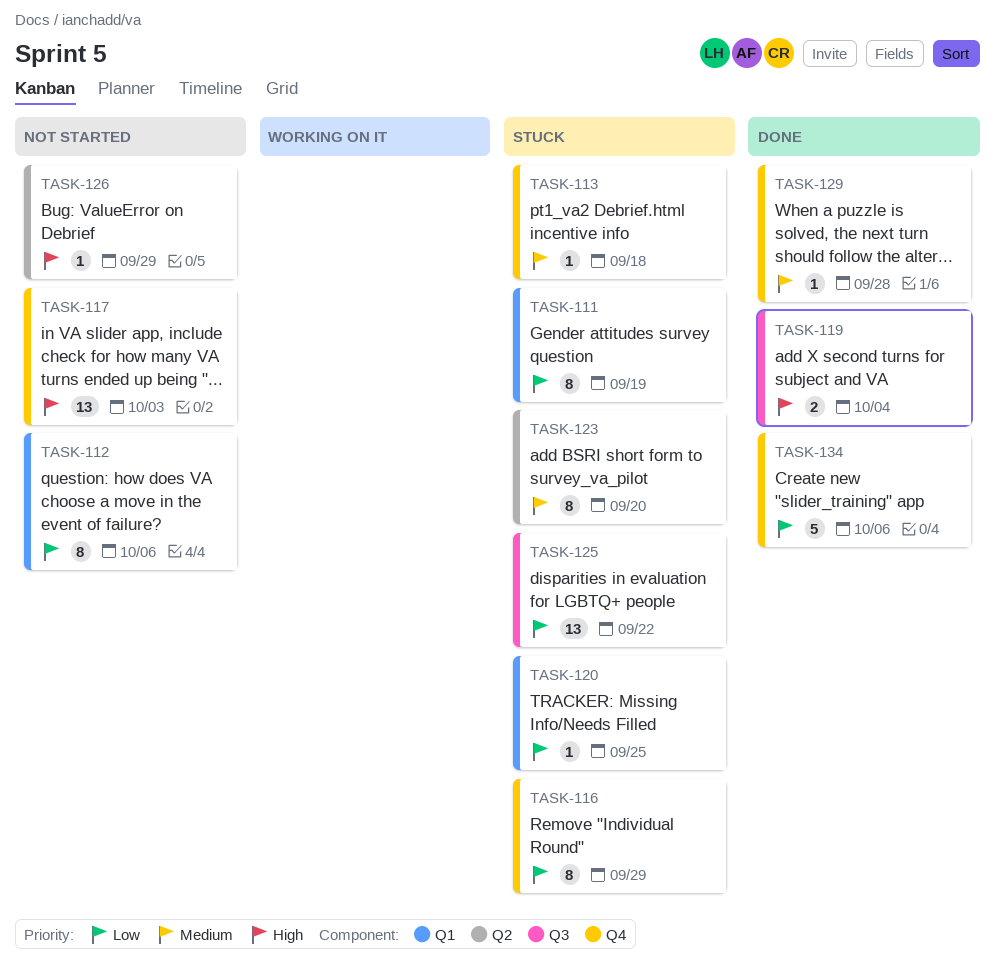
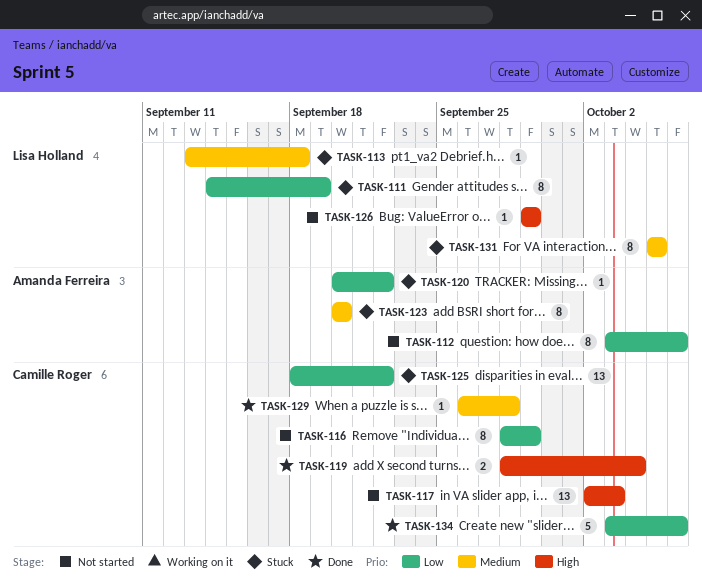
TASK-116, status: Stuck -> Not started
TASK-120, due: Sep 25 -> Sep 22
TASK-131: none -> present

